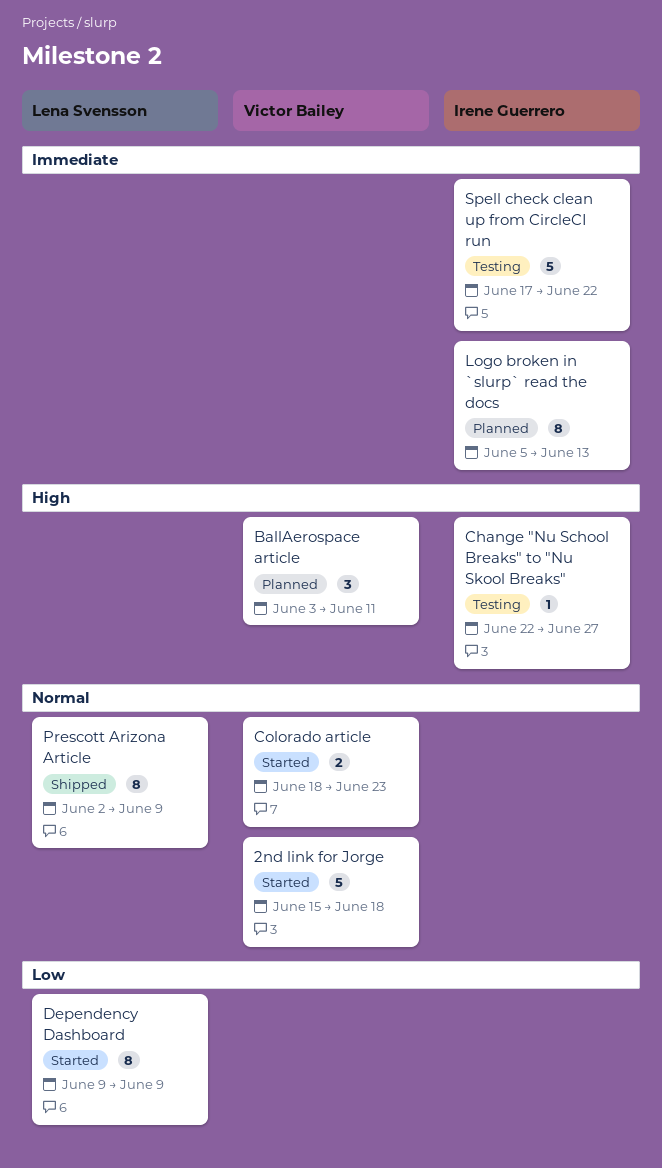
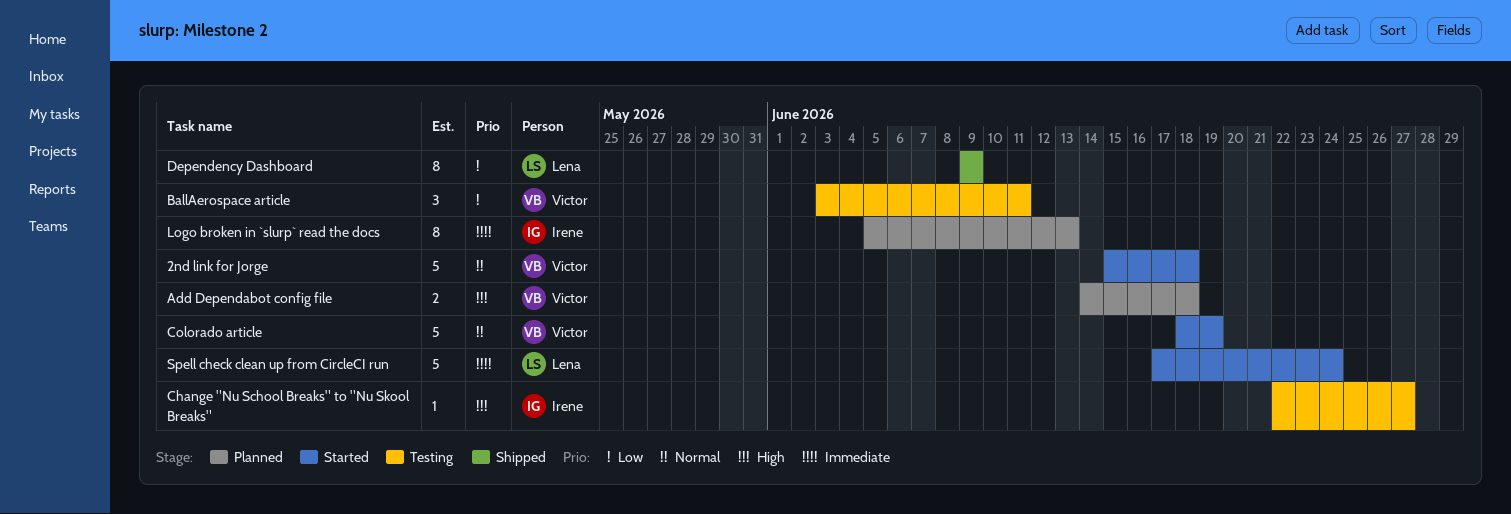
Add Dependabot config file: none -> present
BallAerospace article, status: Planned -> Testing
BallAerospace article, priority: High -> Low
Colorado article, estimate: 2 -> 5
Colorado article, due: Jun 23 -> Jun 19
Dependency Dashboard, status: Started -> Shipped
Prescott Arizona Article: present -> none
Spell check clean up from CircleCI run, status: Testing -> Started
Spell check clean up from CircleCI run, owner: Irene Guerrero -> Lena Svensson
Spell check clean up from CircleCI run, due: Jun 22 -> Jun 24

